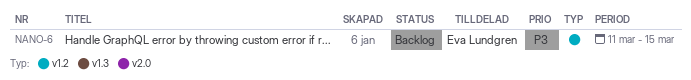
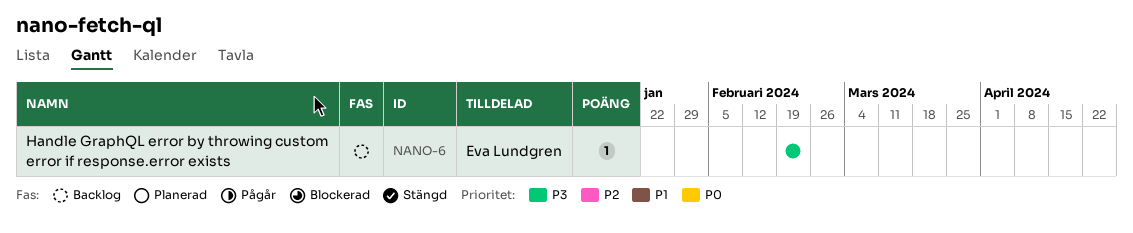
NANO-6, start: Mar 11 -> Feb 19
NANO-6, due: Mar 15 -> Feb 23

